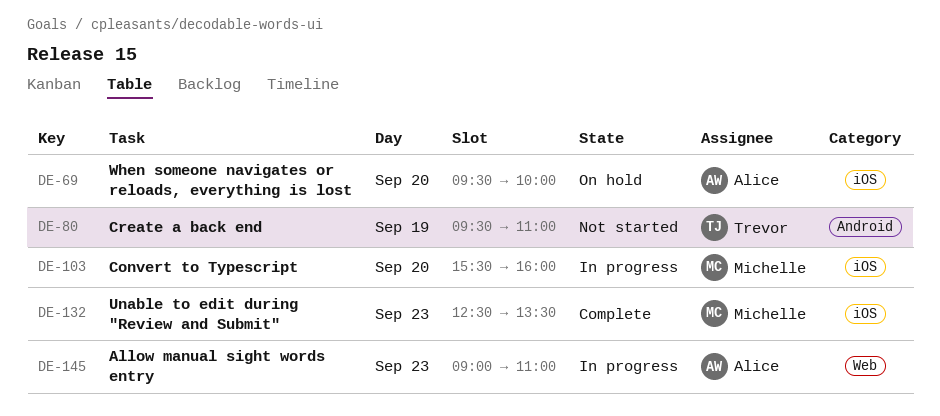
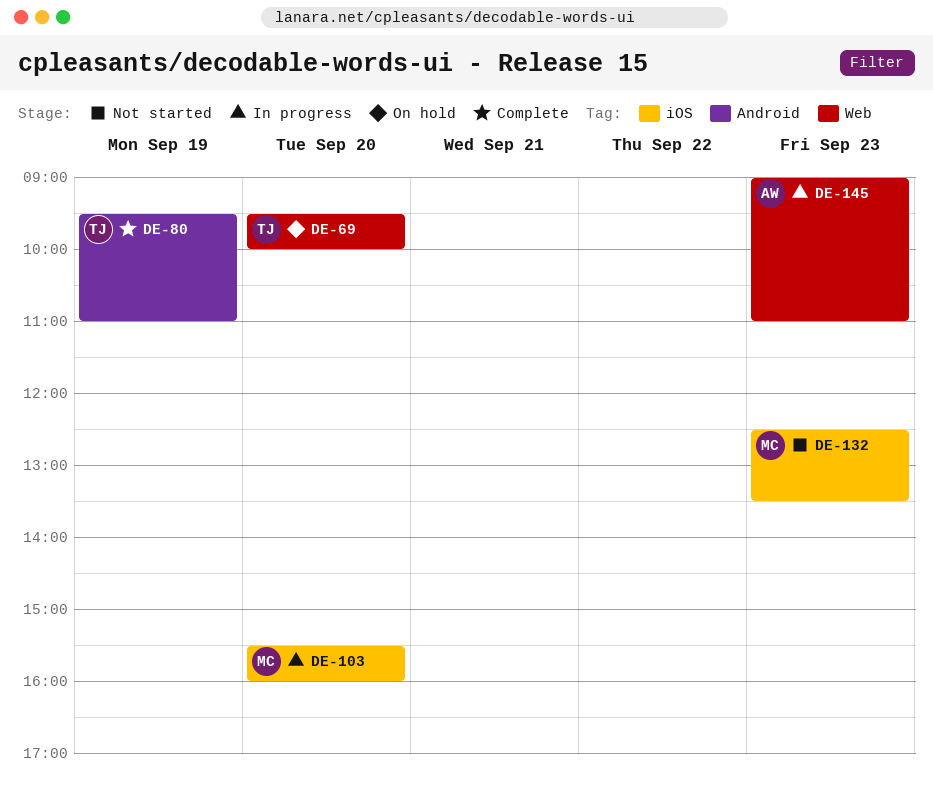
DE-69, owner: Alice -> Trevor
DE-69, label: iOS -> Web
DE-80, status: Not started -> Complete
DE-132, status: Complete -> Not started

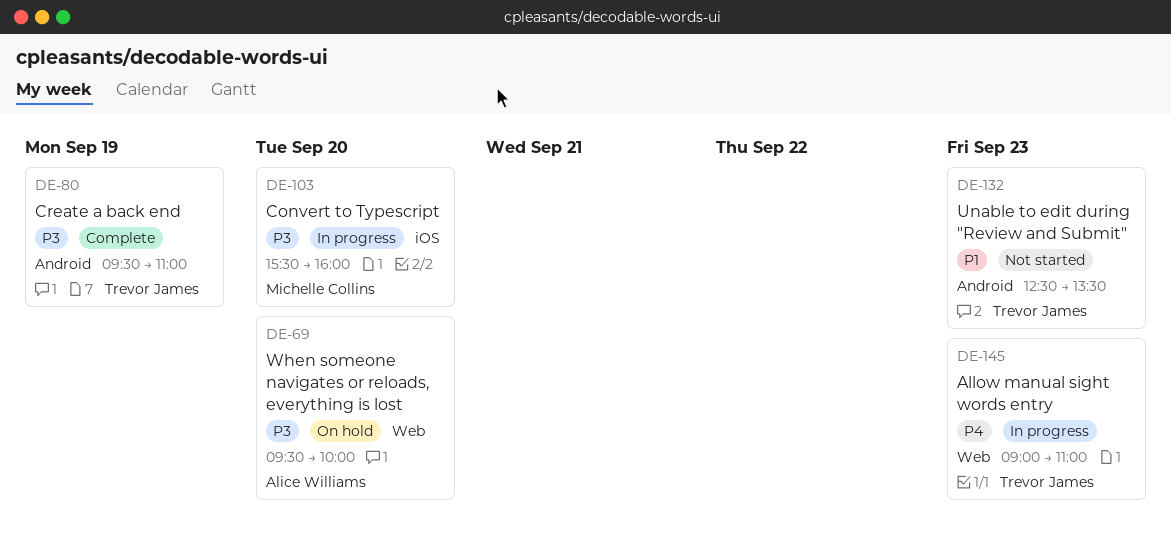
DE-69, owner: Trevor James -> Alice Williams
DE-132, owner: Michelle Collins -> Trevor James
DE-132, label: iOS -> Android
DE-145, owner: Alice Williams -> Trevor James

